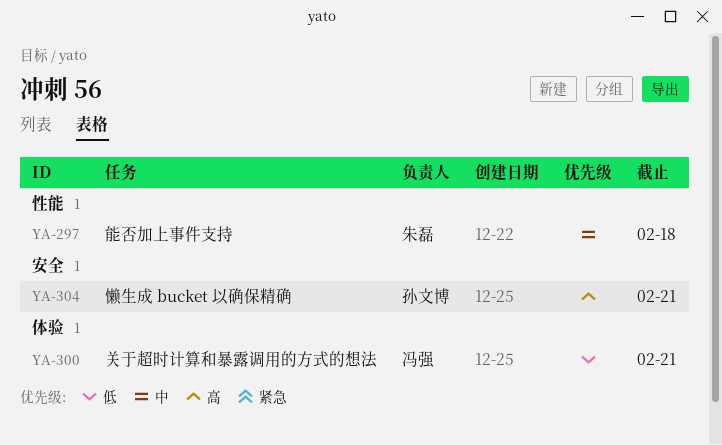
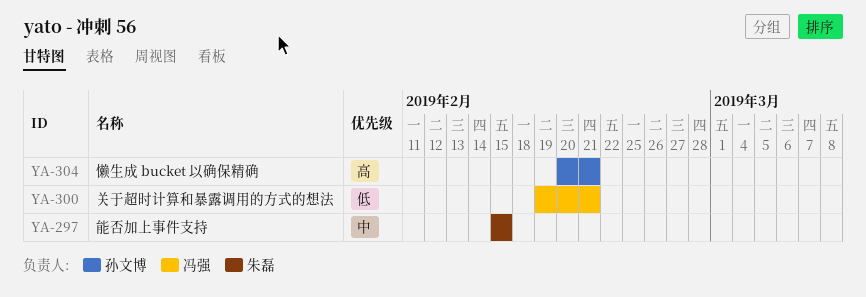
YA-297, due: Feb 18 -> Feb 15

